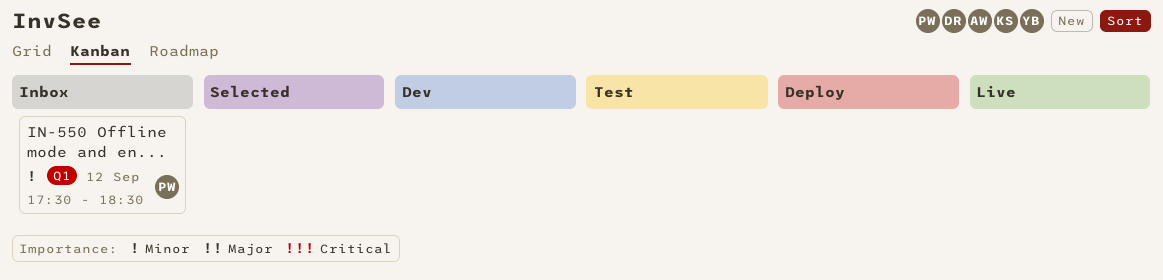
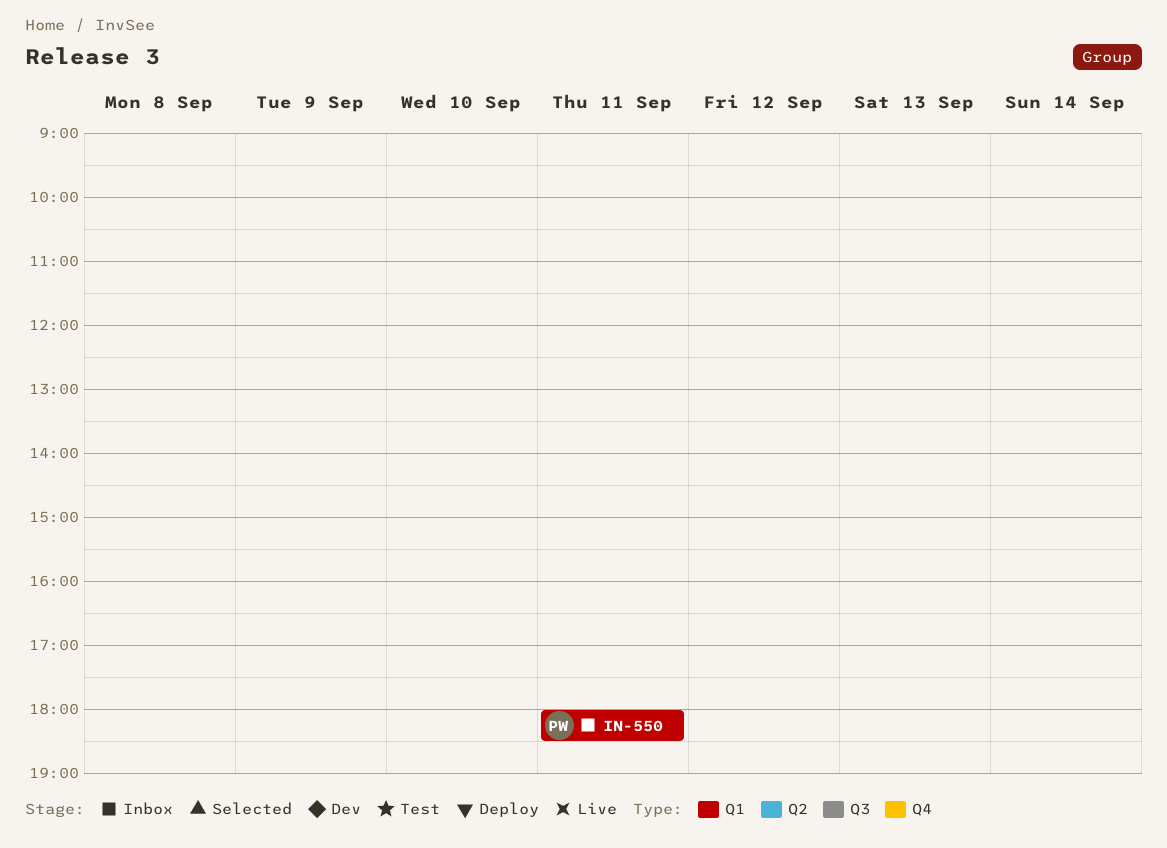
IN-550, day: Sep 12 -> Sep 11
IN-550, begins: 17:30 -> 18:00

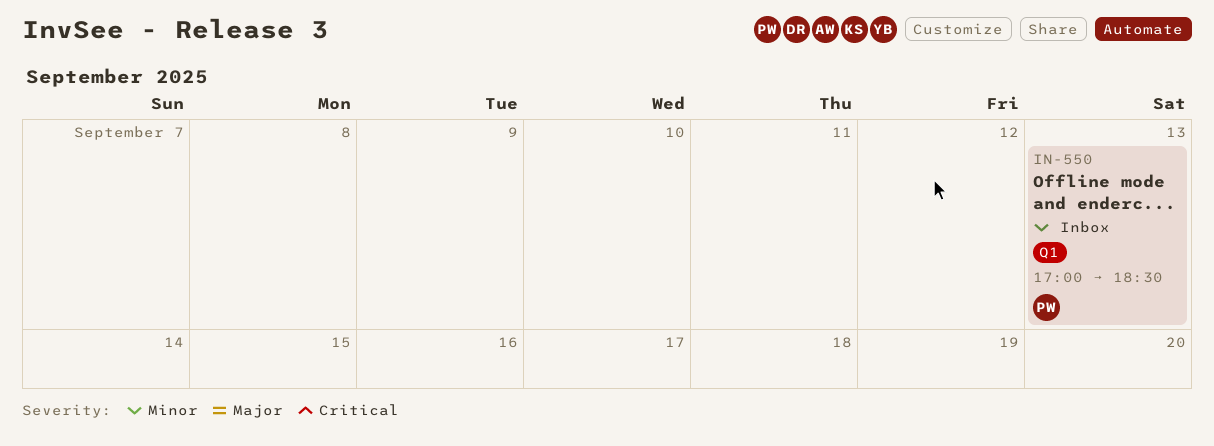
IN-550, day: Sep 11 -> Sep 13
IN-550, begins: 18:00 -> 17:00

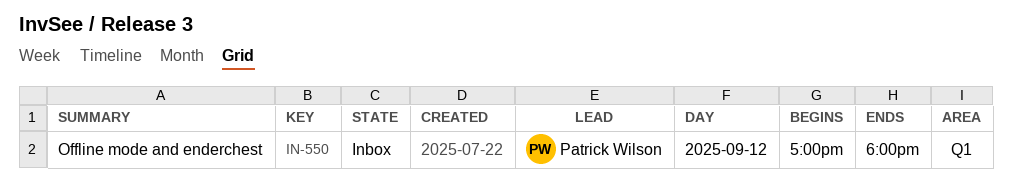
IN-550, day: Sep 13 -> Sep 12
IN-550, ends: 18:30 -> 18:00

